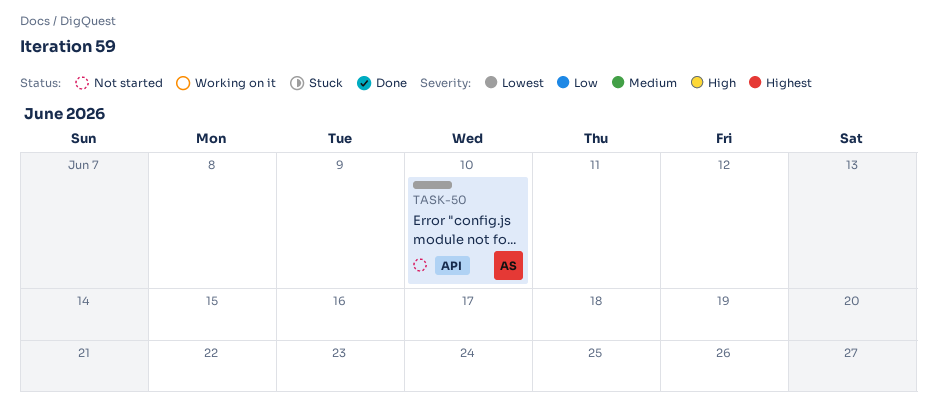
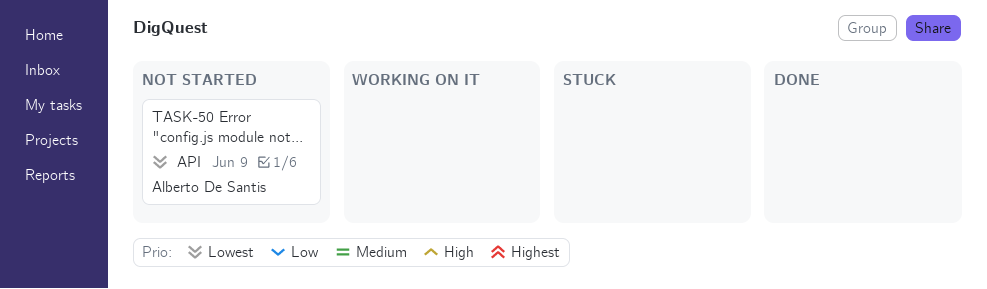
TASK-50, due: Jun 10 -> Jun 9

